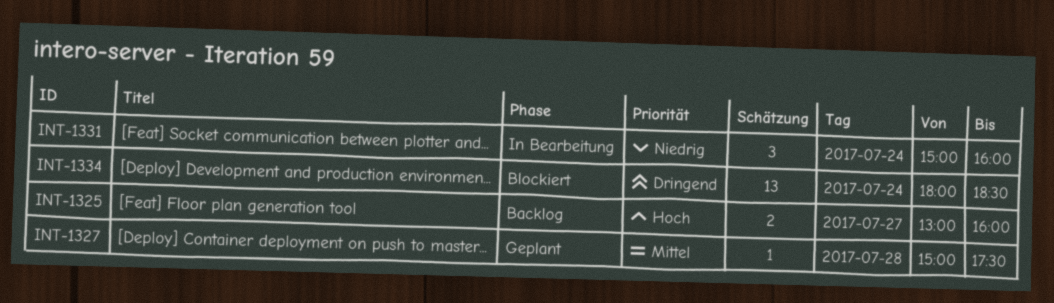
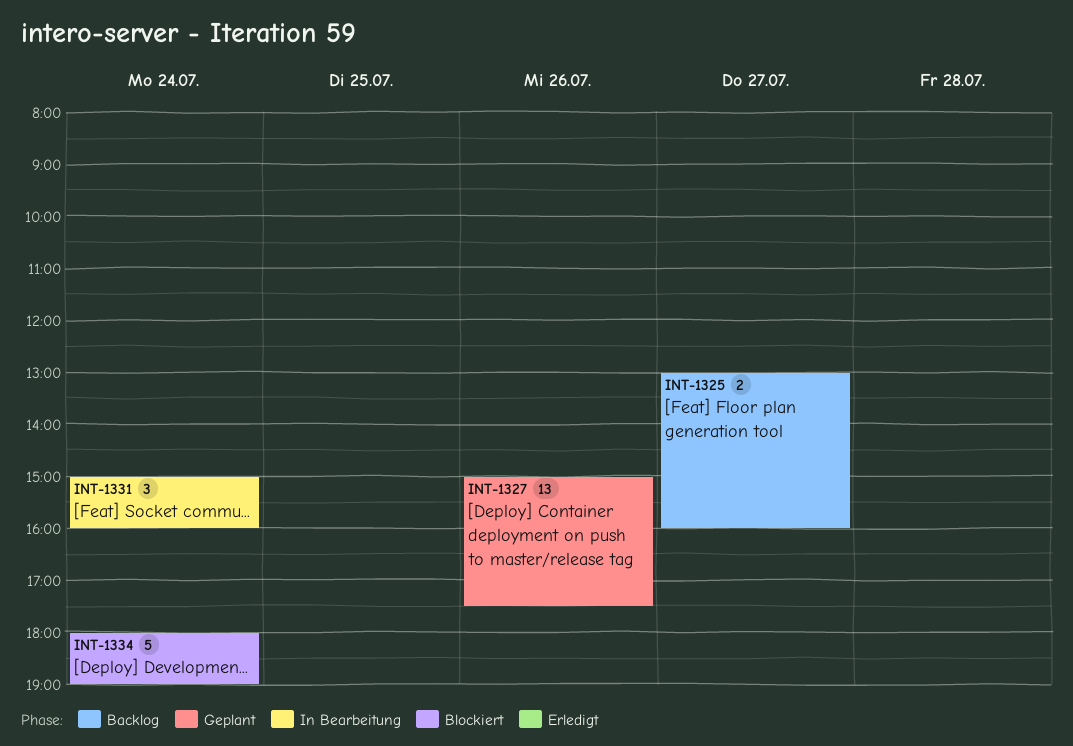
INT-1327, estimate: 1 -> 13
INT-1327, day: Jul 28 -> Jul 26
INT-1334, estimate: 13 -> 5
INT-1334, ends: 18:30 -> 19:00

